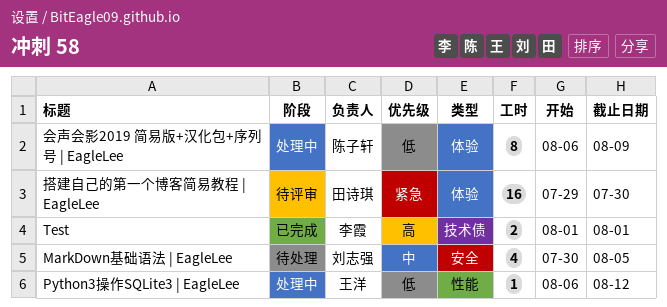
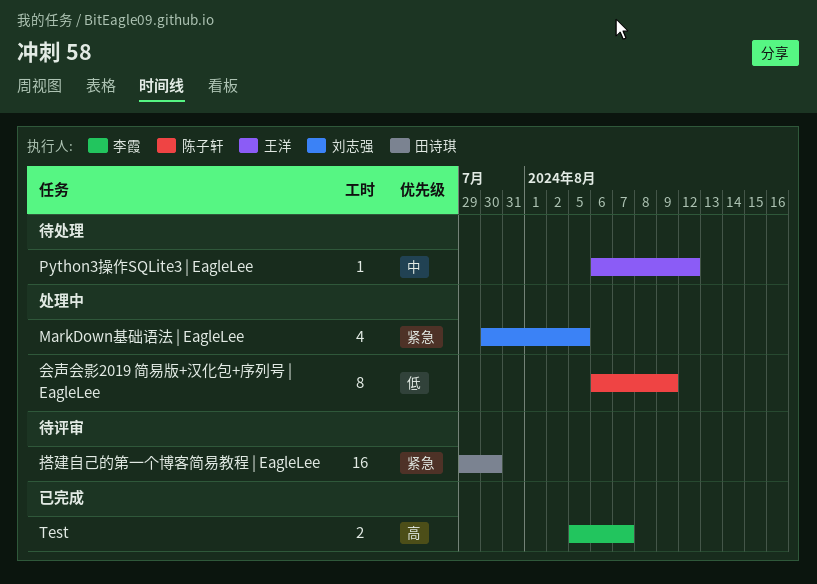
MarkDown基础语法 | EagleLee, status: 待处理 -> 处理中
MarkDown基础语法 | EagleLee, priority: 中 -> 紧急
Python3操作SQLite3 | EagleLee, status: 处理中 -> 待处理
Python3操作SQLite3 | EagleLee, priority: 低 -> 中
Test, start: Aug 1 -> Aug 5
Test, due: Aug 1 -> Aug 7

